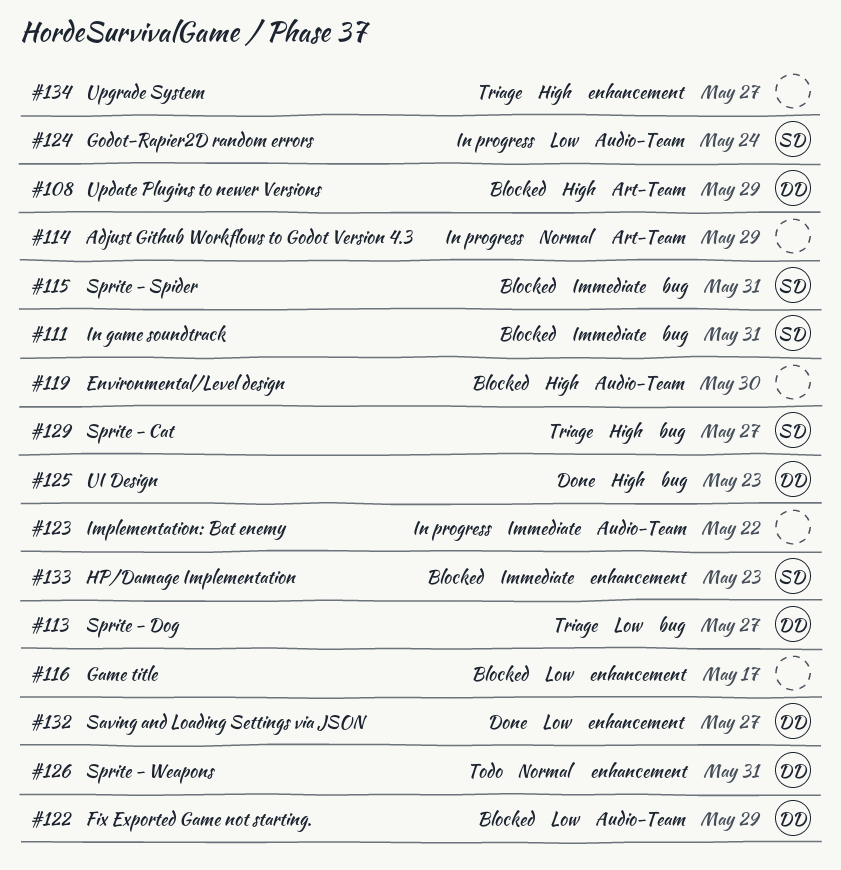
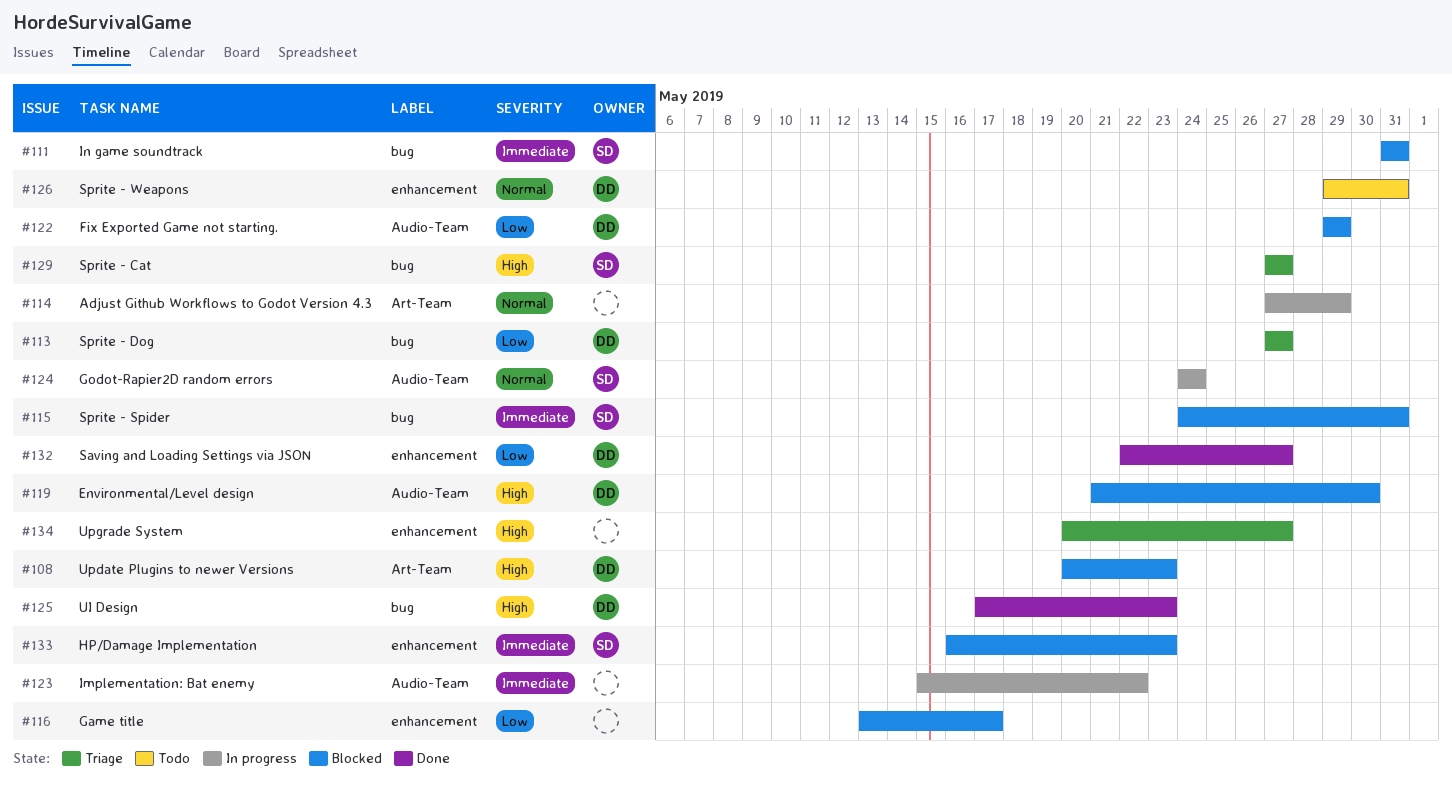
#108, due: May 29 -> May 23
#119, owner: none -> DD
#124, priority: Low -> Normal

